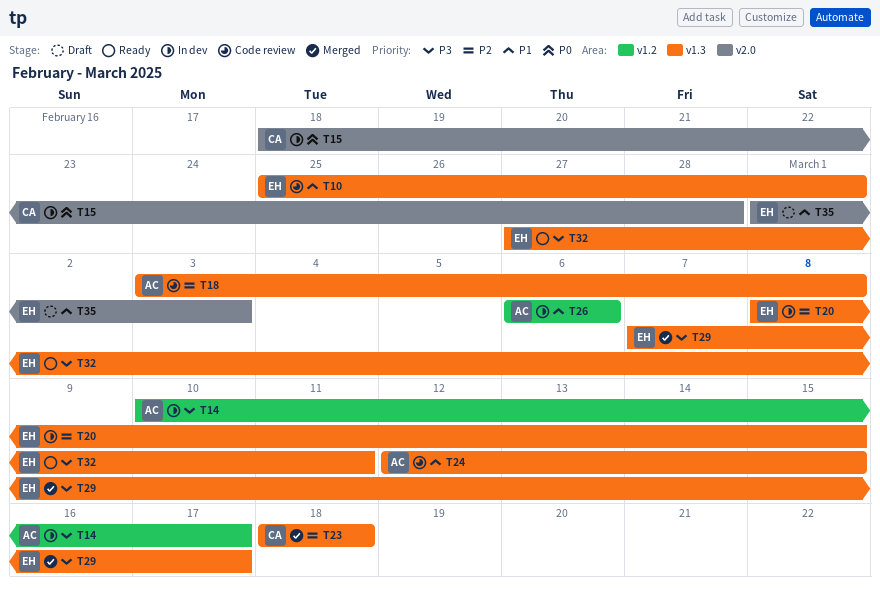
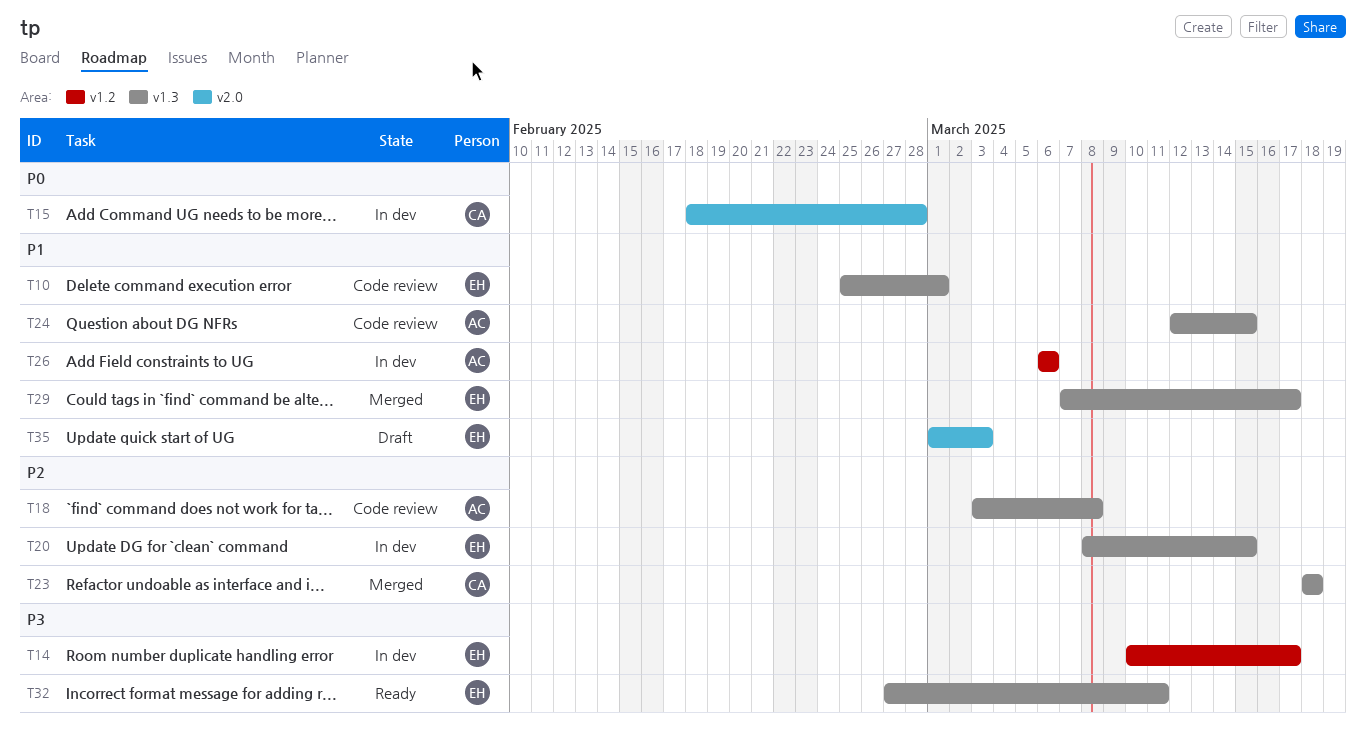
T14, owner: AC -> EH
T29, priority: P3 -> P1

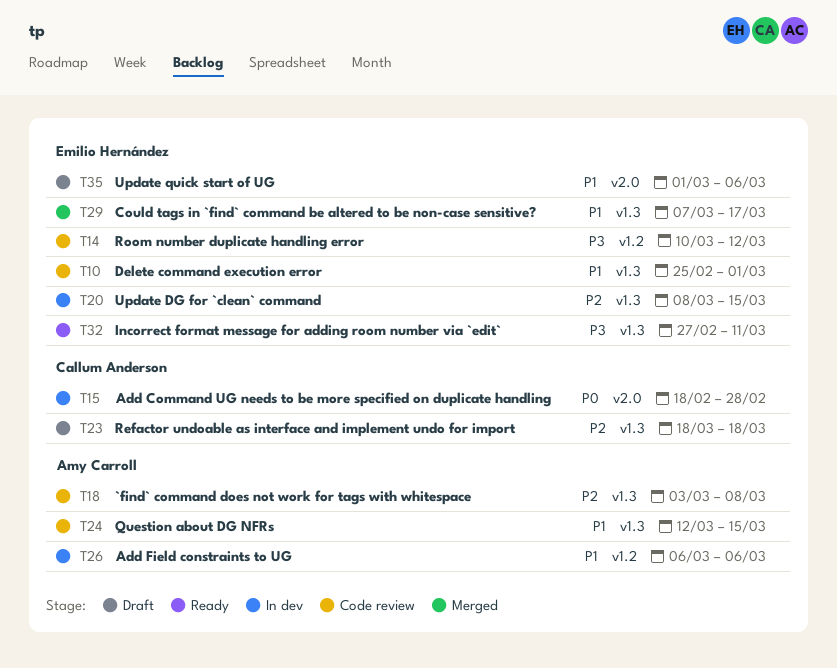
T14, status: In dev -> Code review
T14, due: Mar 17 -> Mar 12
T23, status: Merged -> Draft
T35, due: Mar 3 -> Mar 6

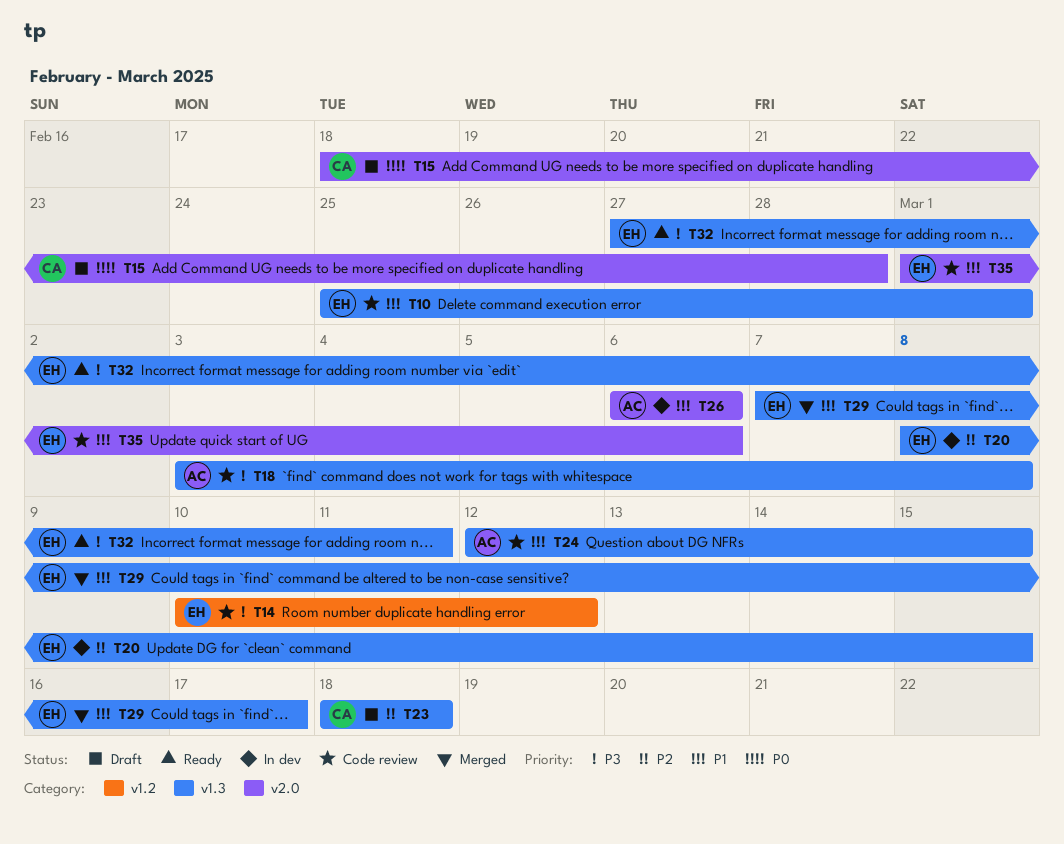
T15, status: In dev -> Draft
T18, priority: P2 -> P3
T26, label: v1.2 -> v2.0
T35, status: Draft -> Code review

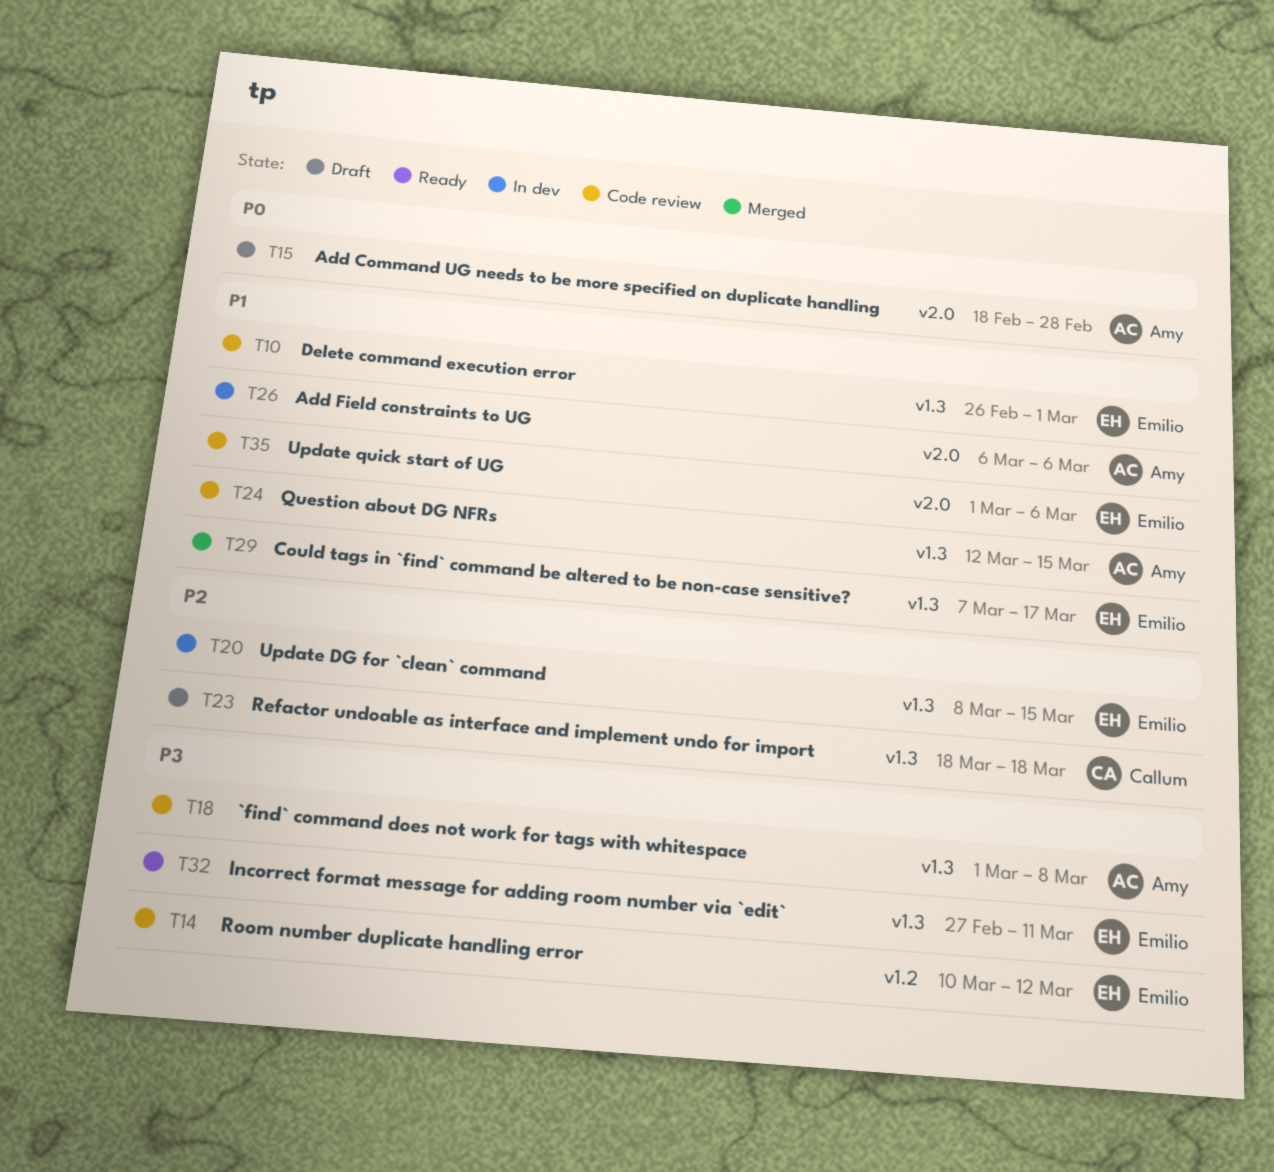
T10, start: Feb 25 -> Feb 26
T15, owner: Callum -> Amy
T18, start: Mar 3 -> Mar 1

